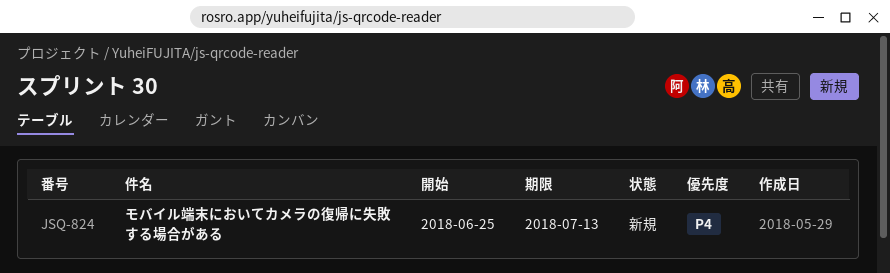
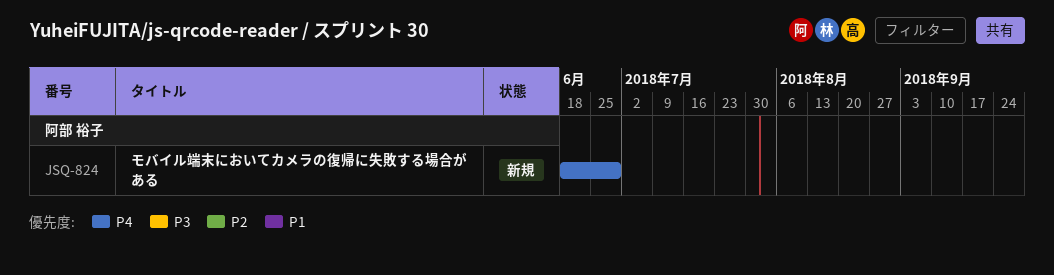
JSQ-824, start: Jun 25 -> Jun 18
JSQ-824, due: Jul 13 -> Jun 29

